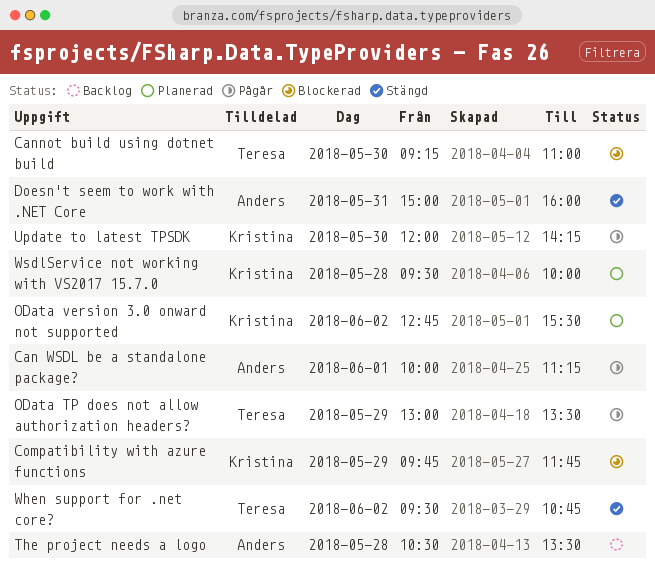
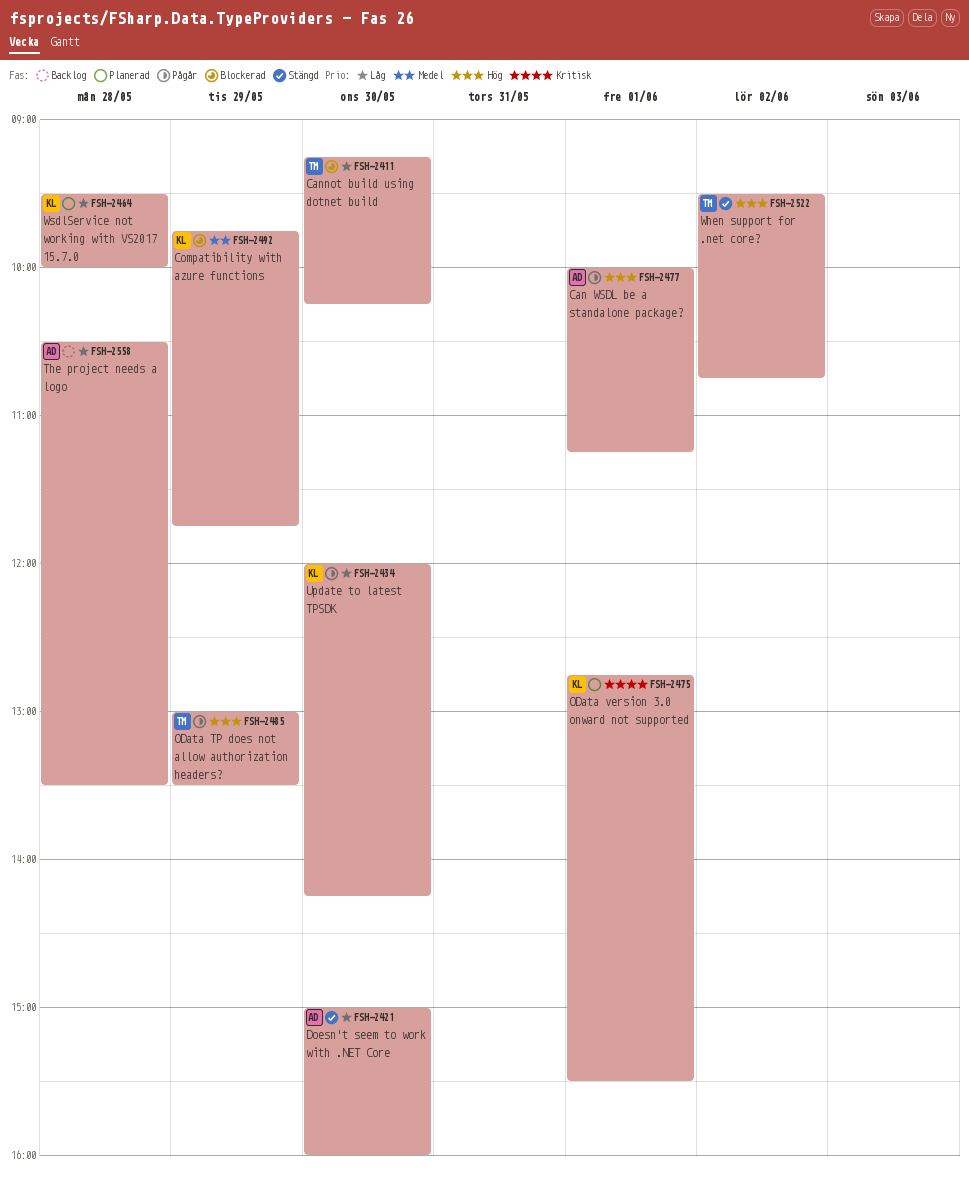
Cannot build using dotnet build, ends: 11:00 -> 10:15
Doesn't seem to work with .NET Core, day: May 31 -> May 30
OData version 3.0 onward not supported, day: Jun 2 -> Jun 1

